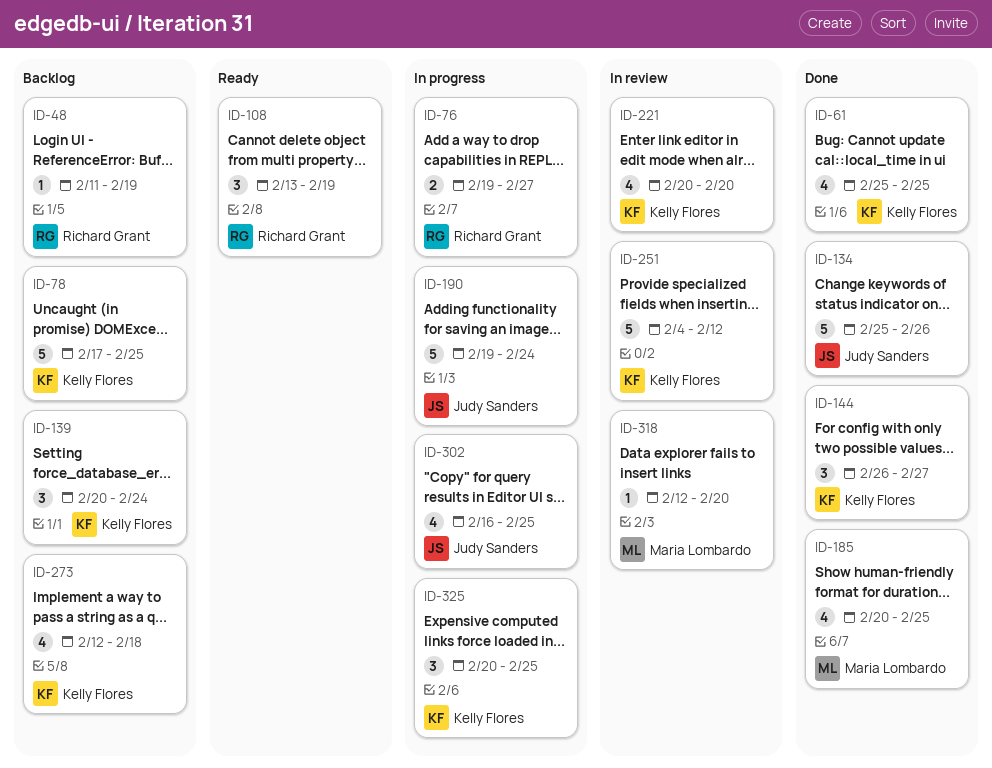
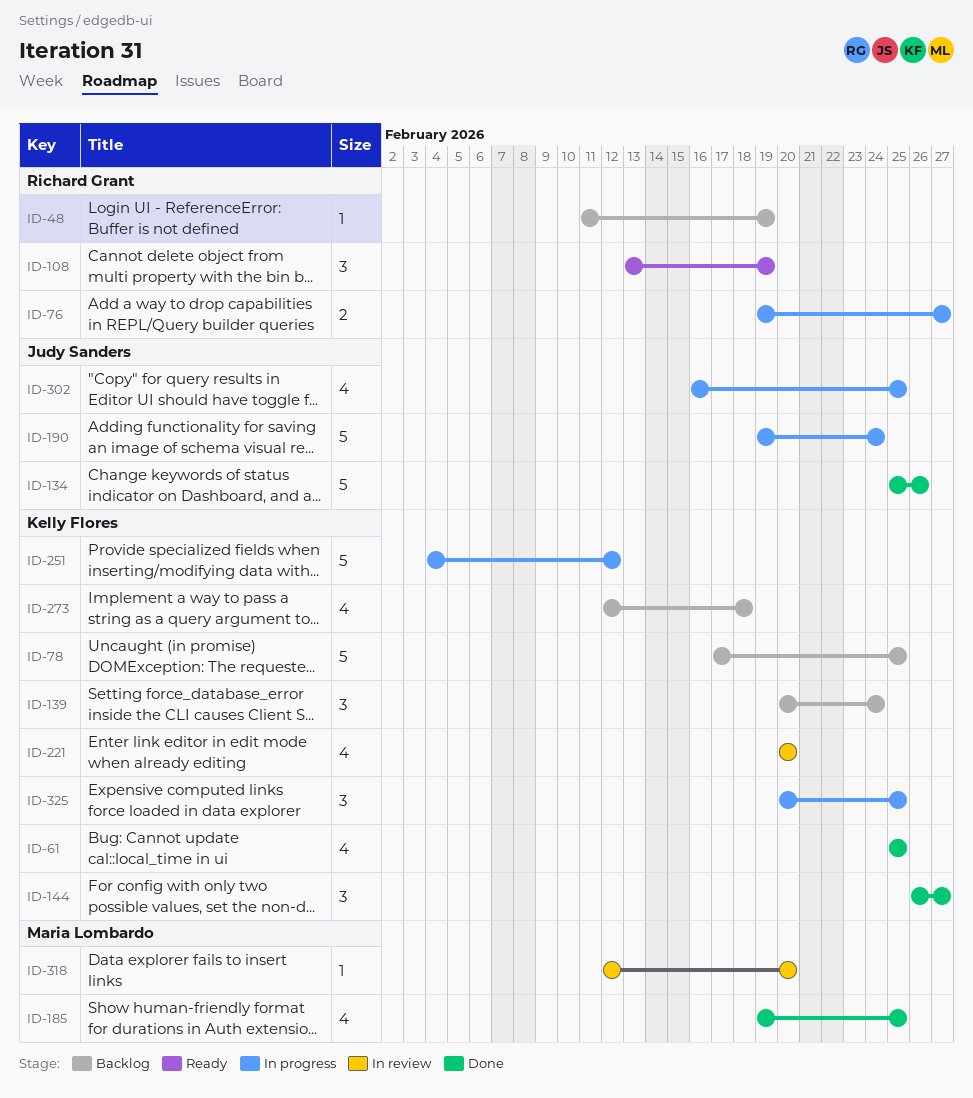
ID-185, start: Feb 20 -> Feb 19
ID-251, status: In review -> In progress

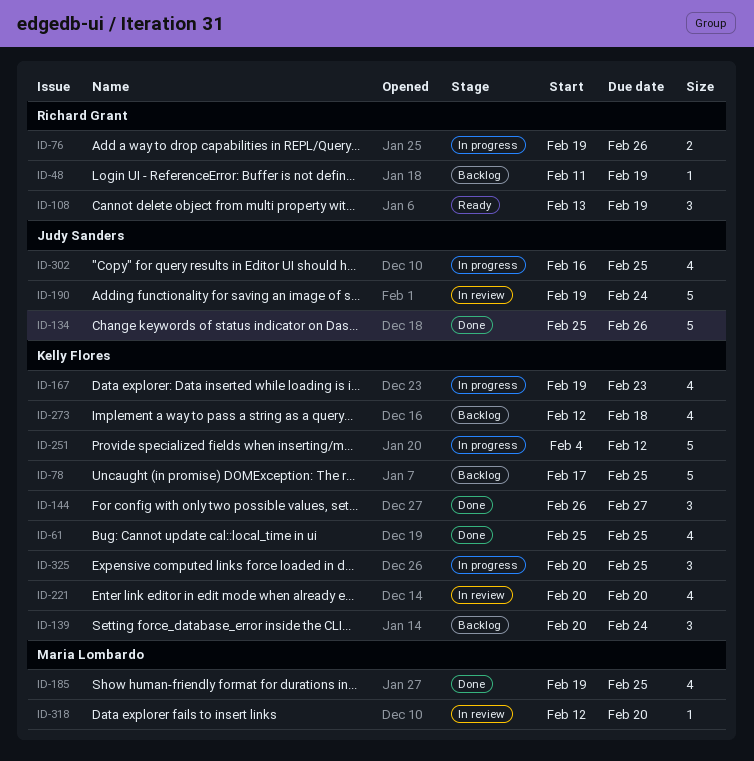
ID-76, due: Feb 27 -> Feb 26
ID-167: none -> present
ID-190, status: In progress -> In review

